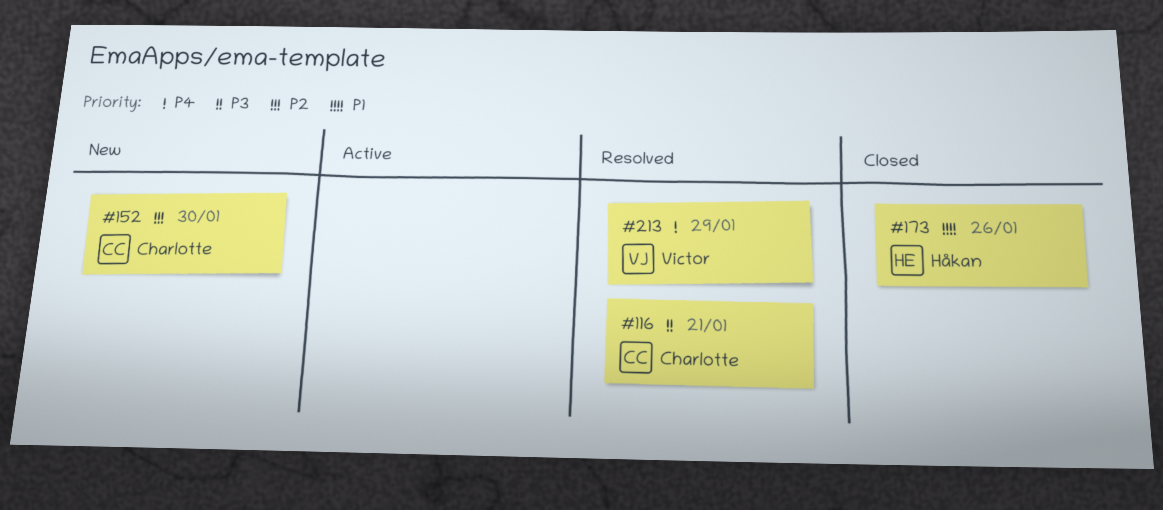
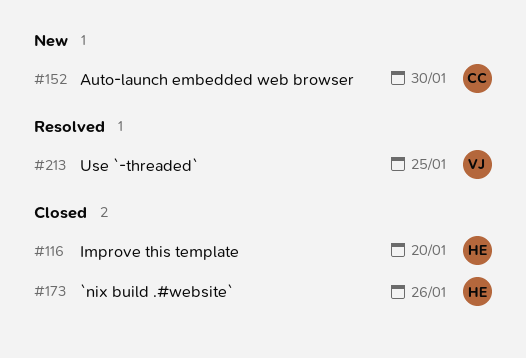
#116, status: Resolved -> Closed
#116, owner: Charlotte -> Håkan
#116, due: Jan 21 -> Jan 20
#213, due: Jan 29 -> Jan 25

